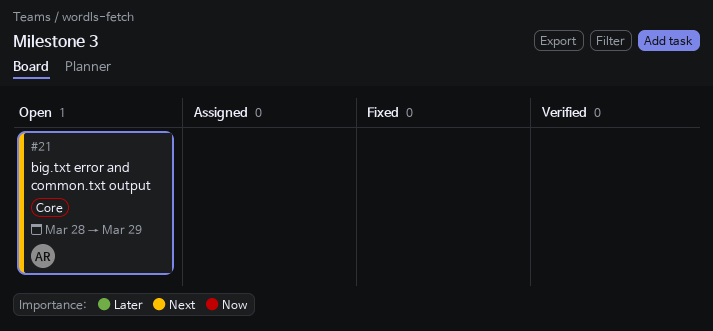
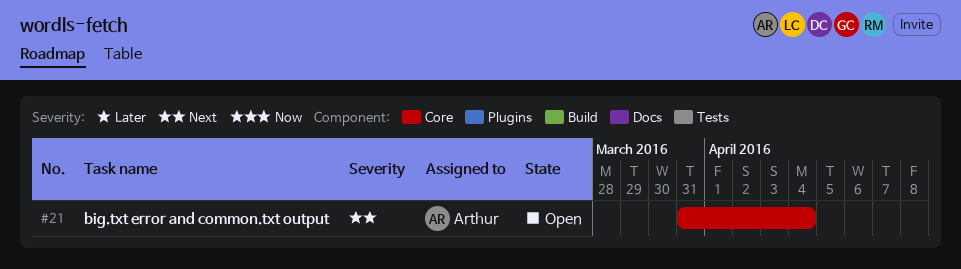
#21, start: Mar 28 -> Mar 31
#21, due: Mar 29 -> Apr 4

